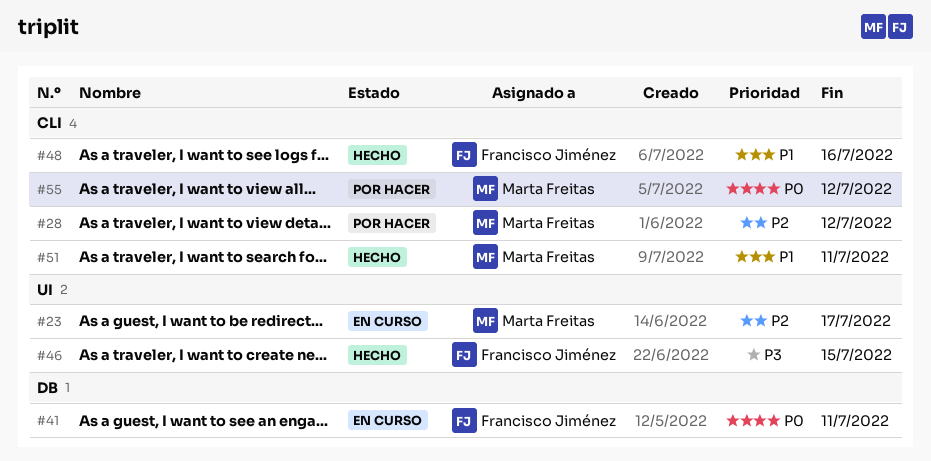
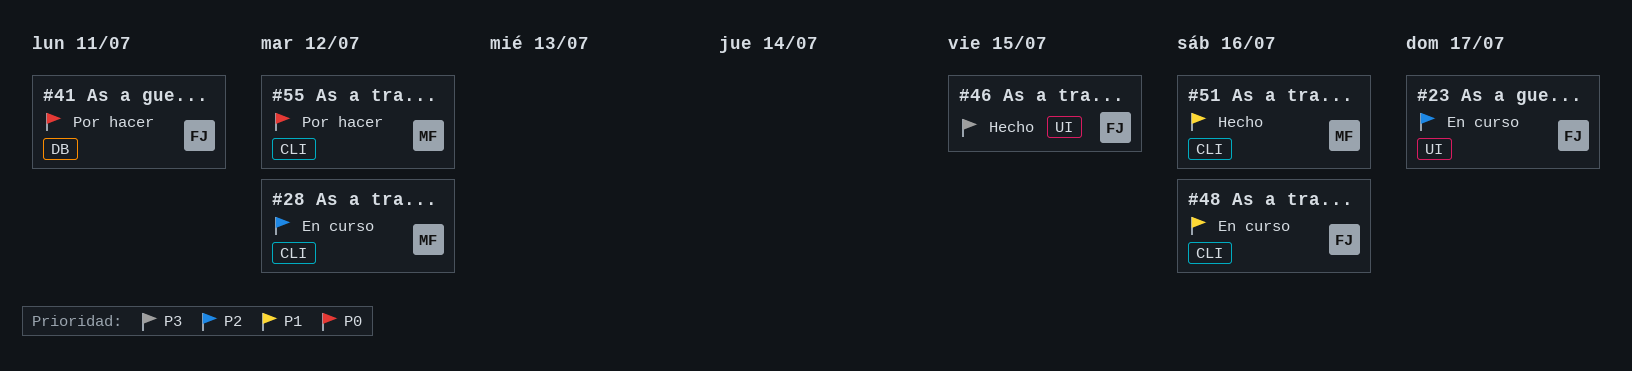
#23, owner: Marta Freitas -> Francisco Jiménez
#28, status: Por hacer -> En curso
#41, status: En curso -> Por hacer
#48, status: Hecho -> En curso
#51, due: Jul 11 -> Jul 16

